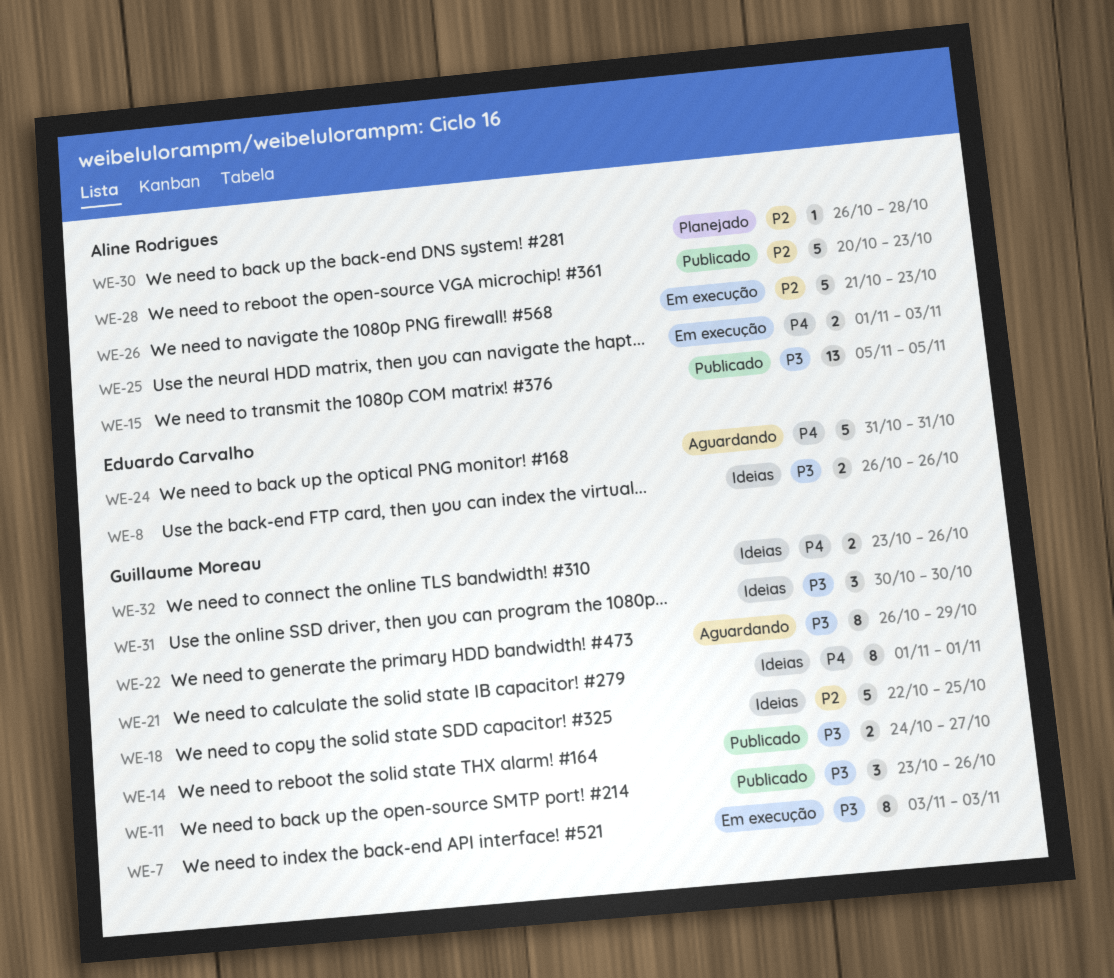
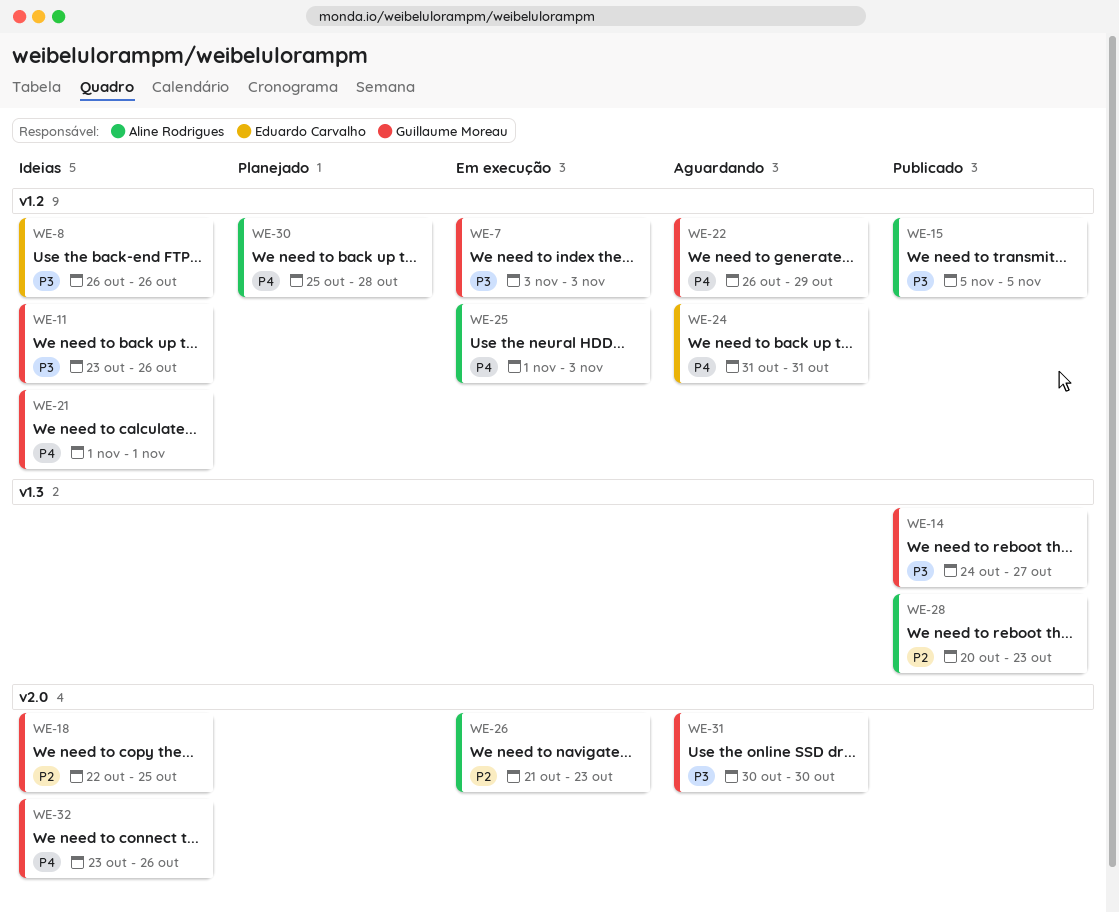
WE-11, status: Publicado -> Ideias
WE-22, priority: P3 -> P4
WE-30, priority: P2 -> P4
WE-30, start: Oct 26 -> Oct 25
WE-31, status: Ideias -> Aguardando

